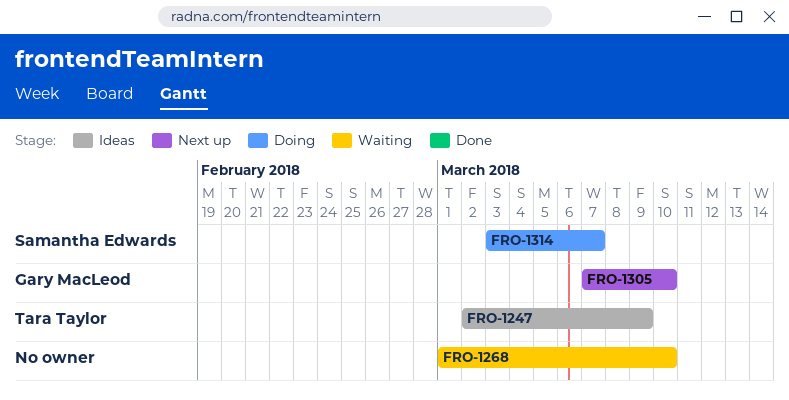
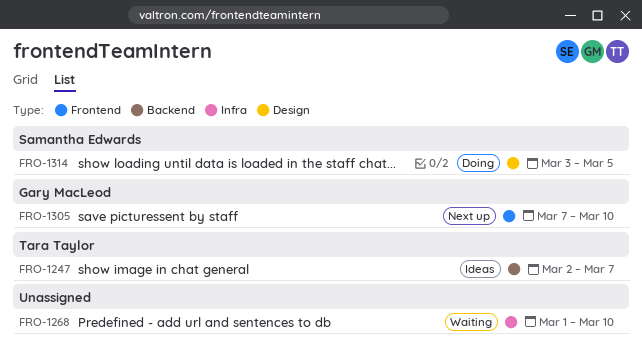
FRO-1247, due: Mar 9 -> Mar 7
FRO-1314, due: Mar 7 -> Mar 5

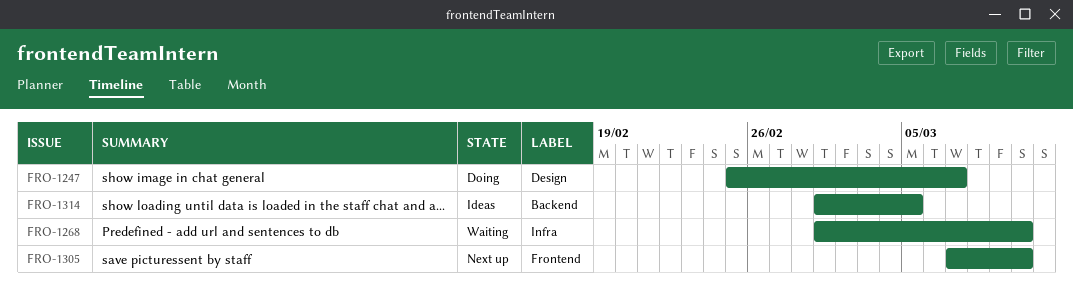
FRO-1247, status: Ideas -> Doing
FRO-1247, label: Backend -> Design
FRO-1247, start: Mar 2 -> Feb 25
FRO-1314, status: Doing -> Ideas
FRO-1314, label: Design -> Backend
FRO-1314, start: Mar 3 -> Mar 1

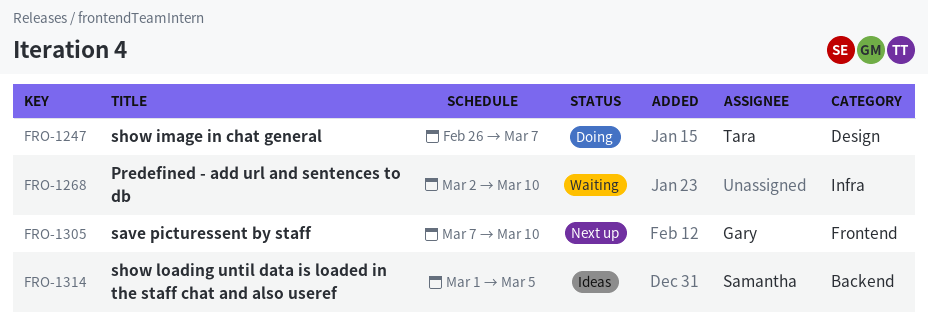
FRO-1247, start: Feb 25 -> Feb 26
FRO-1268, start: Mar 1 -> Mar 2

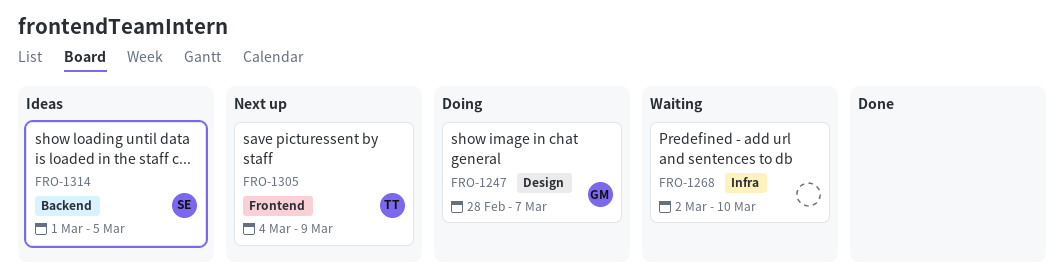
FRO-1247, owner: Tara -> Gary
FRO-1247, start: Feb 26 -> Feb 28
FRO-1305, owner: Gary -> Tara
FRO-1305, start: Mar 7 -> Mar 4
FRO-1305, due: Mar 10 -> Mar 9

